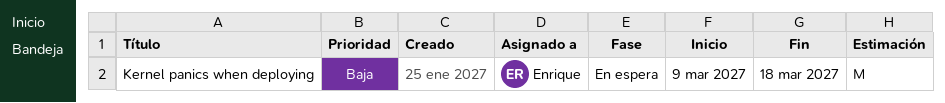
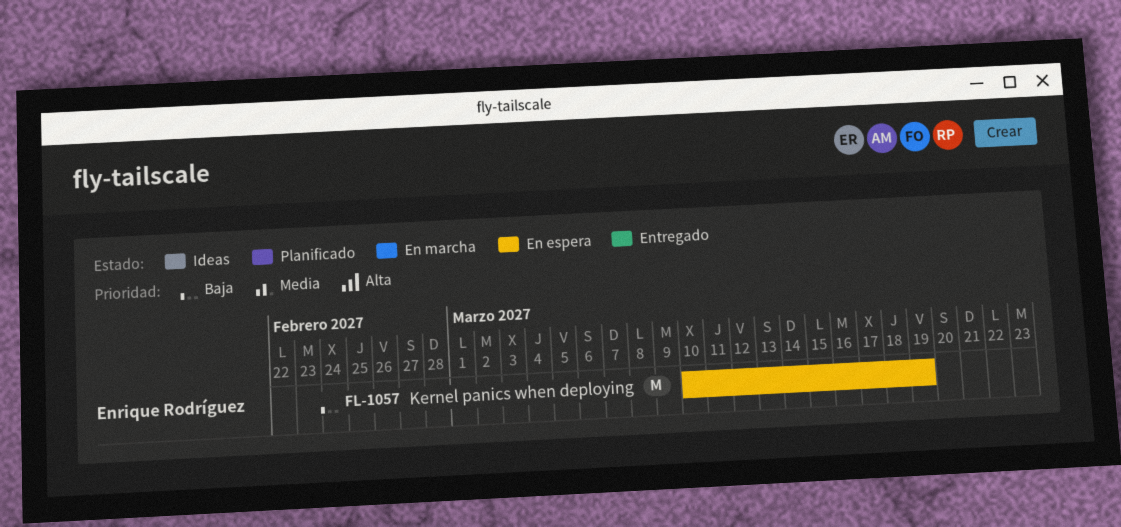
Kernel panics when deploying, start: Mar 9 -> Mar 10
Kernel panics when deploying, due: Mar 18 -> Mar 19

